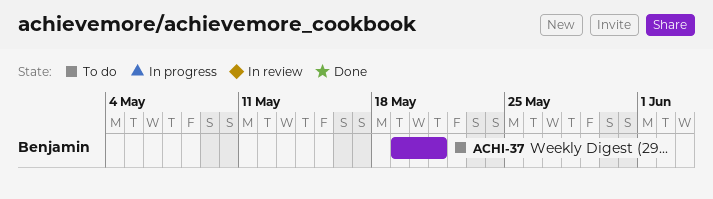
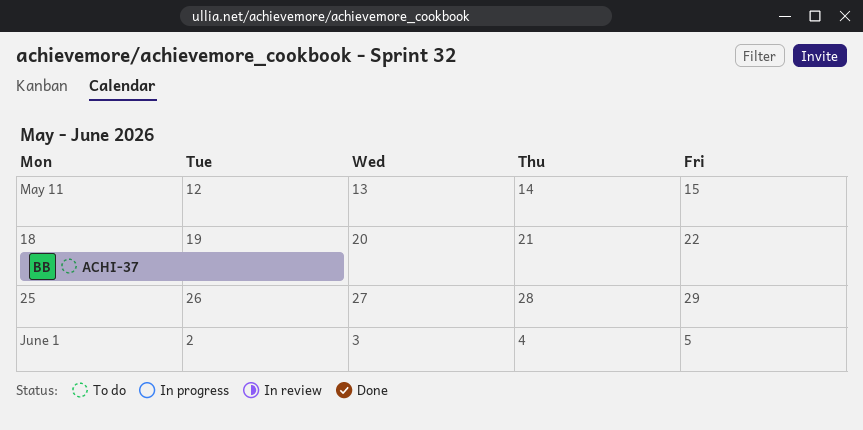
ACHI-37, start: May 19 -> May 18
ACHI-37, due: May 21 -> May 19

